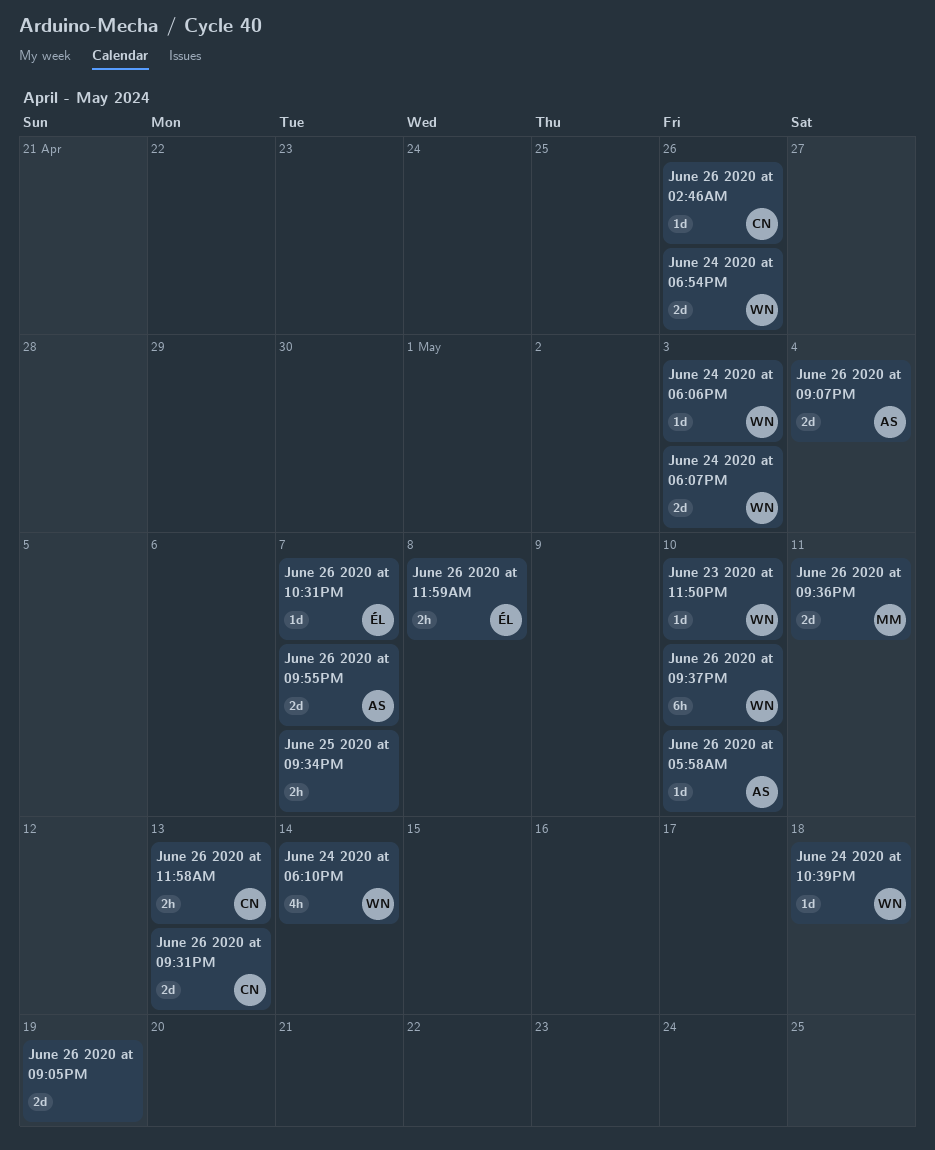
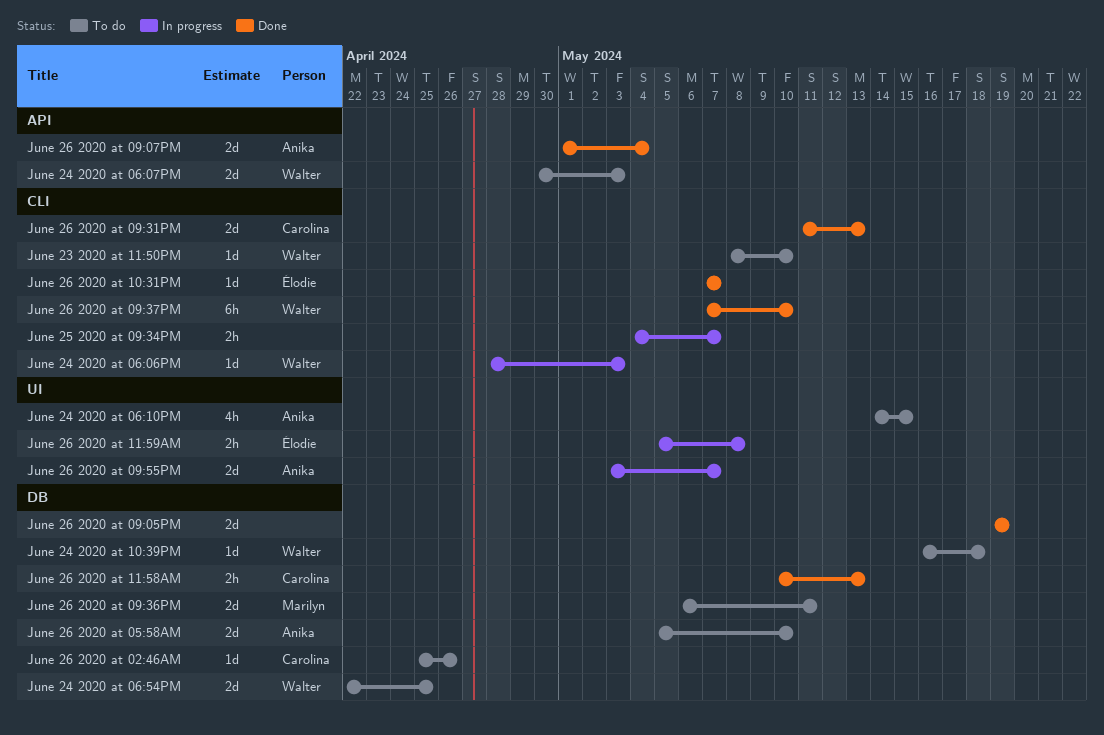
June 24 2020 at 06:10PM, owner: Walter -> Anika
June 24 2020 at 06:10PM, due: May 14 -> May 15
June 24 2020 at 06:54PM, due: Apr 26 -> Apr 25
June 26 2020 at 05:58AM, estimate: 1d -> 2d

